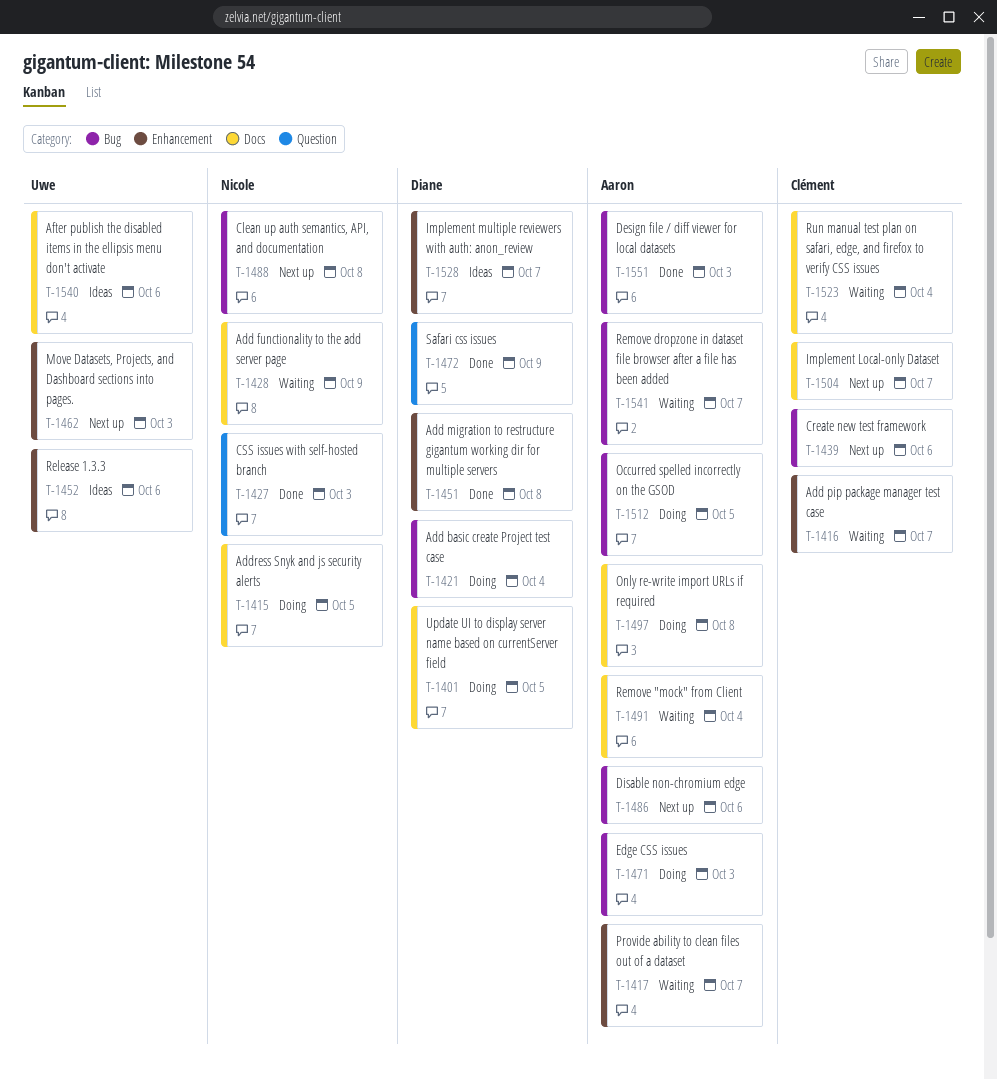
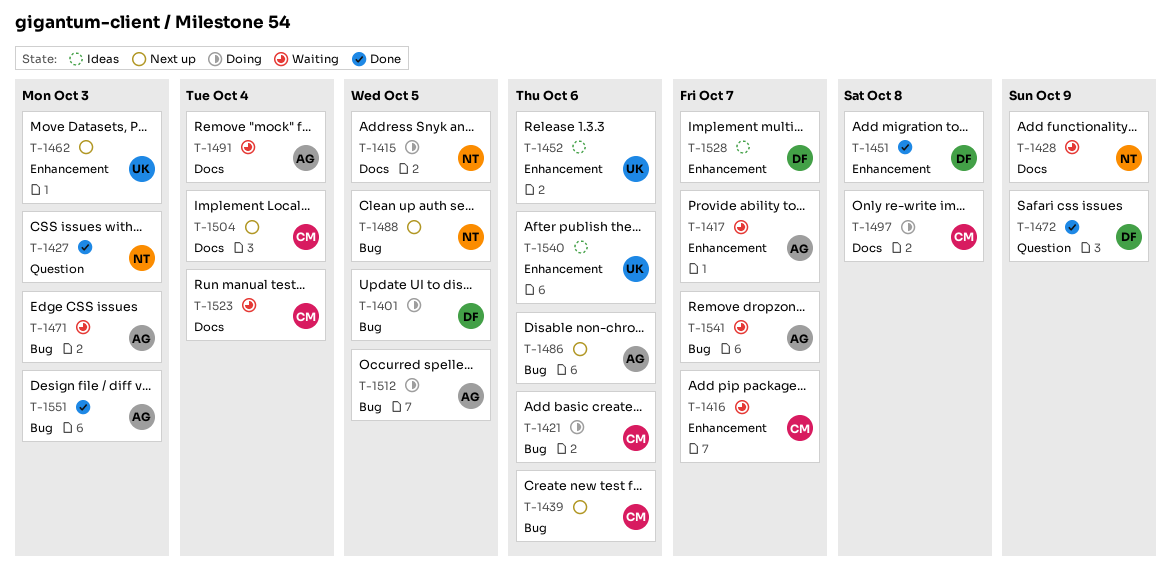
T-1401, label: Docs -> Bug
T-1421, owner: Diane -> Clément
T-1421, due: Oct 4 -> Oct 6
T-1471, status: Doing -> Waiting
T-1488, due: Oct 8 -> Oct 5
T-1497, owner: Aaron -> Clément
T-1504, due: Oct 7 -> Oct 4
T-1540, label: Docs -> Enhancement

